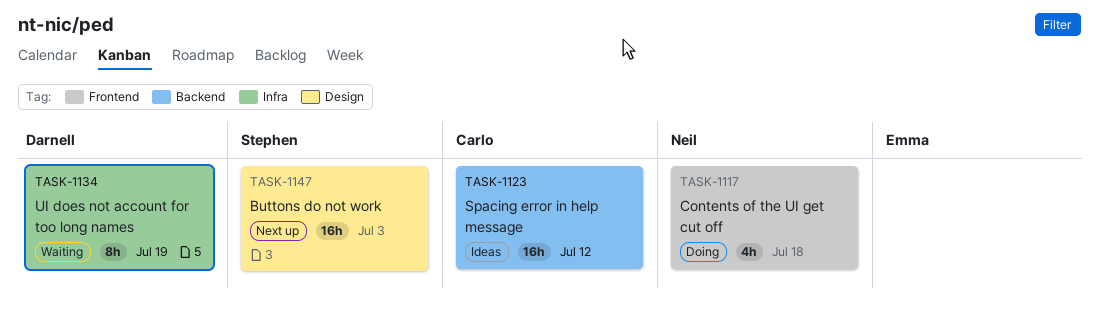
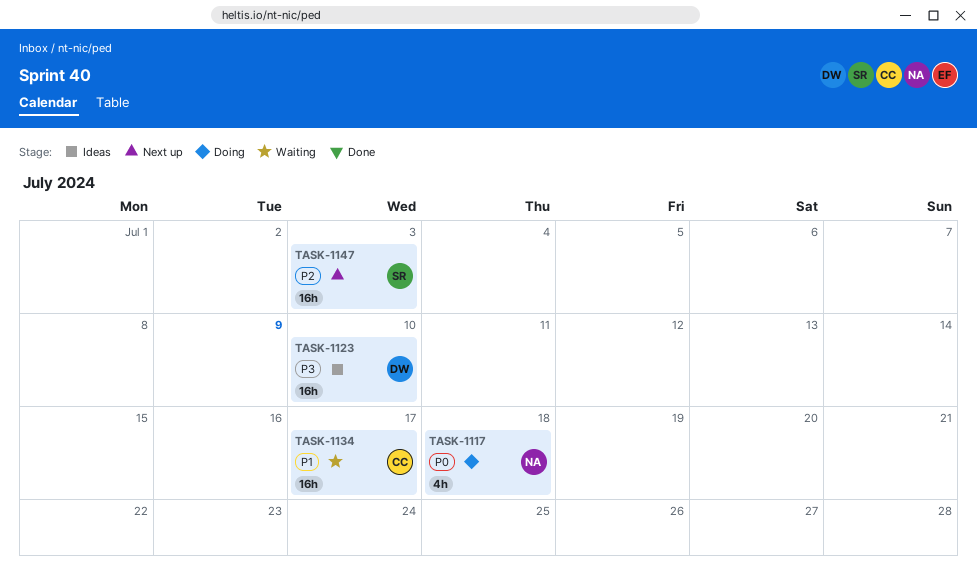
TASK-1123, owner: Carlo -> Darnell
TASK-1123, due: Jul 12 -> Jul 10
TASK-1134, owner: Darnell -> Carlo
TASK-1134, estimate: 8h -> 16h
TASK-1134, due: Jul 19 -> Jul 17

